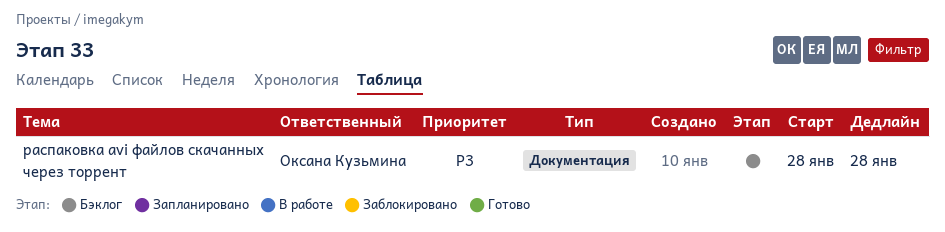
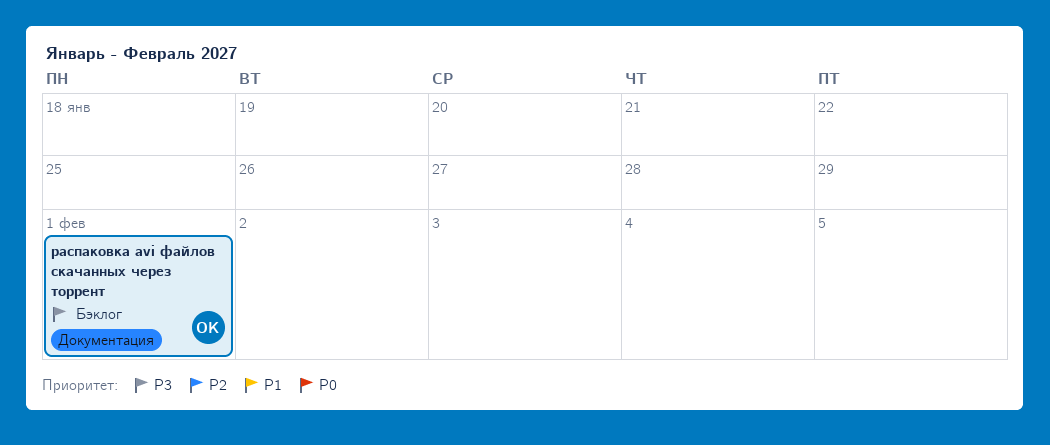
распаковка avi файлов скачанных через торрент, due: Jan 28 -> Feb 1

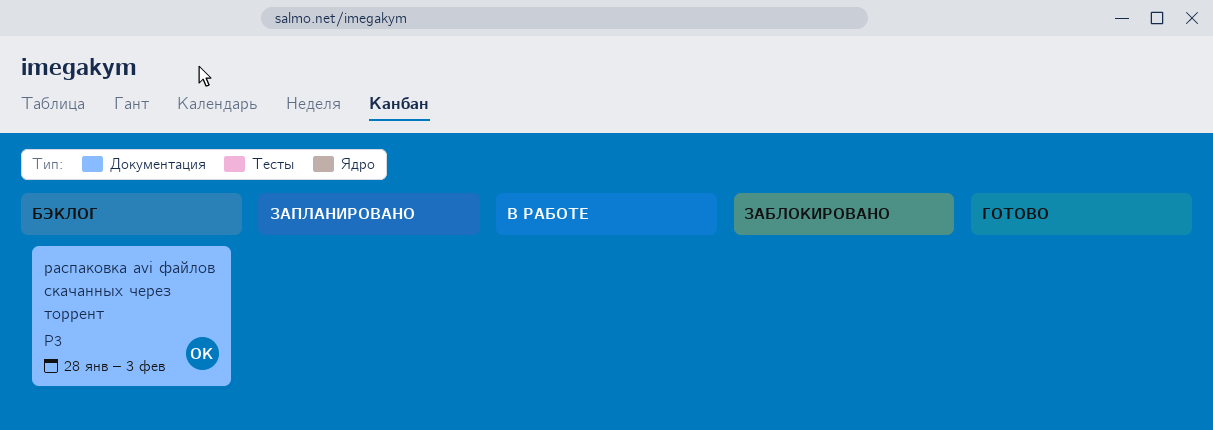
распаковка avi файлов скачанных через торрент, due: Feb 1 -> Feb 3

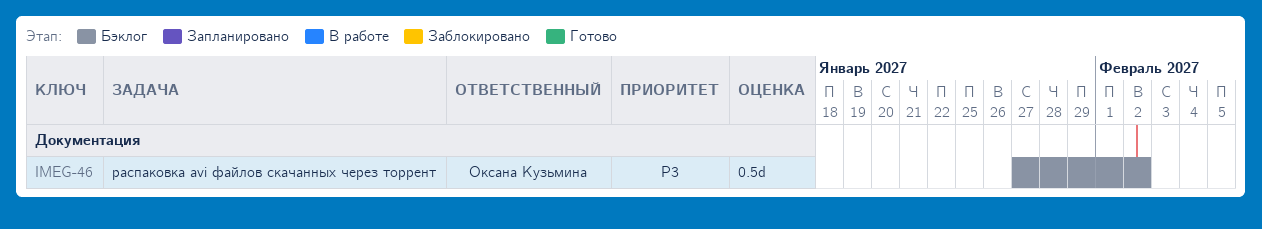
распаковка avi файлов скачанных через торрент, start: Jan 28 -> Jan 27
распаковка avi файлов скачанных через торрент, due: Feb 3 -> Feb 2

